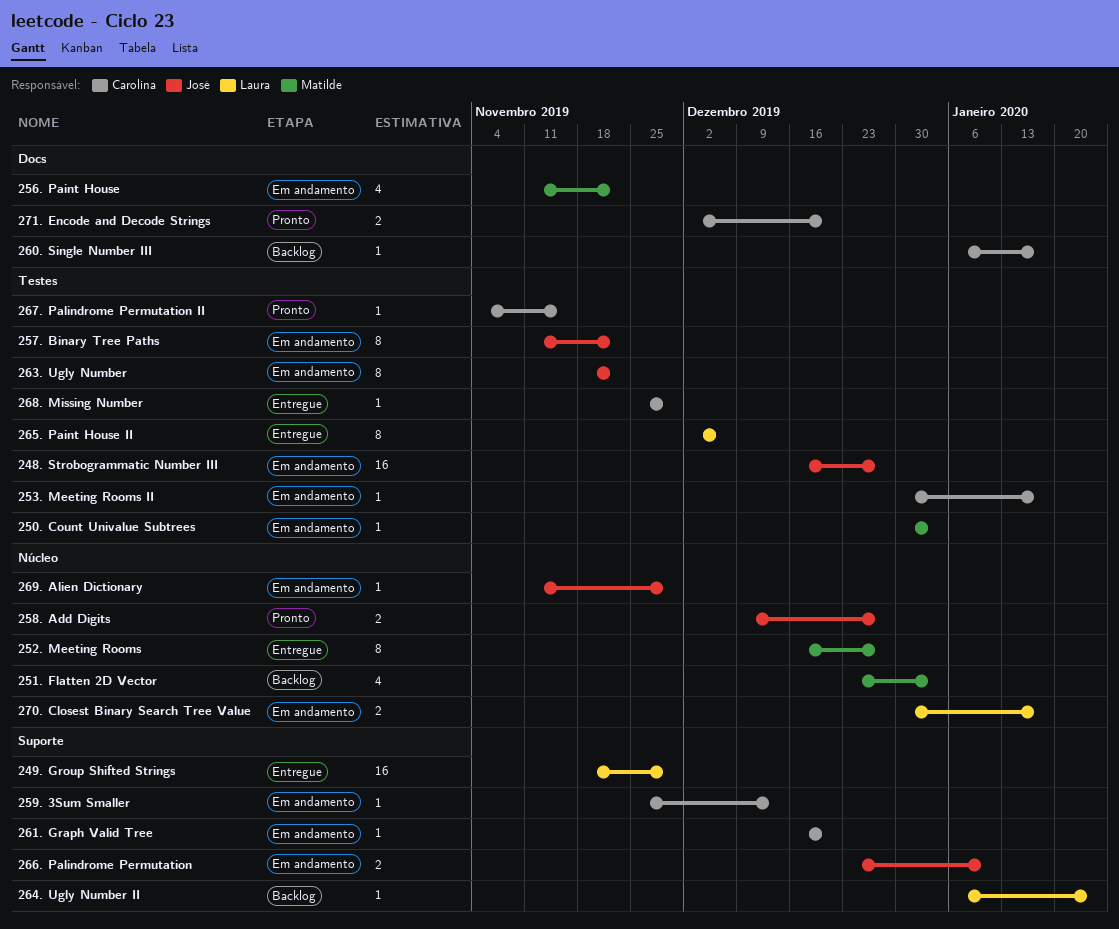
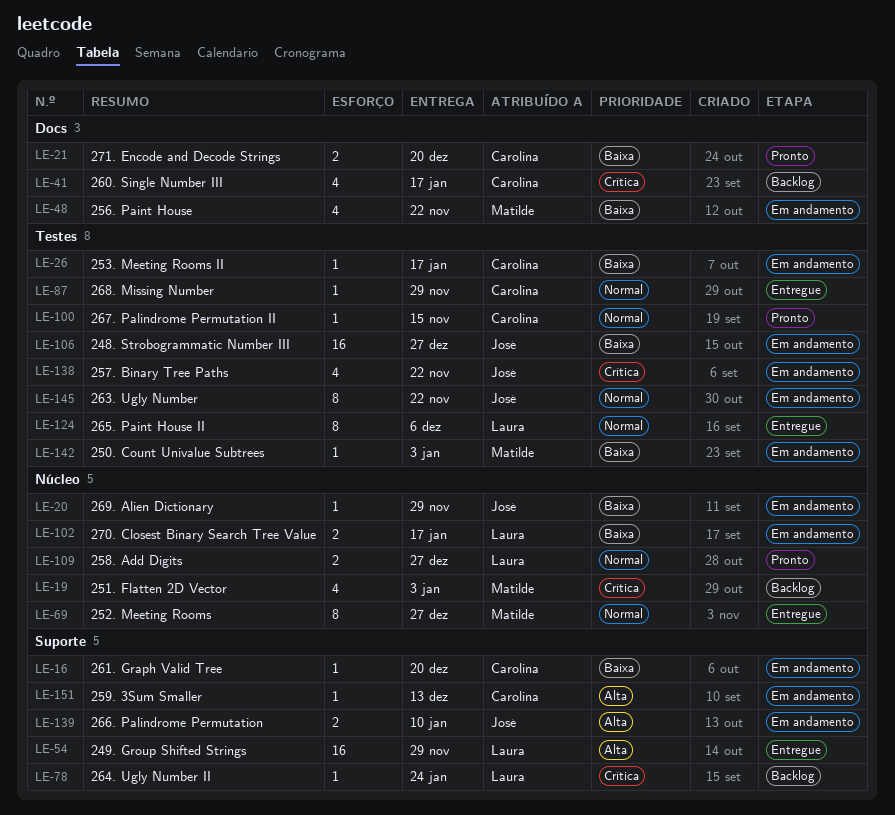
257. Binary Tree Paths, estimate: 8 -> 4
258. Add Digits, owner: José -> Laura
260. Single Number III, estimate: 1 -> 4

